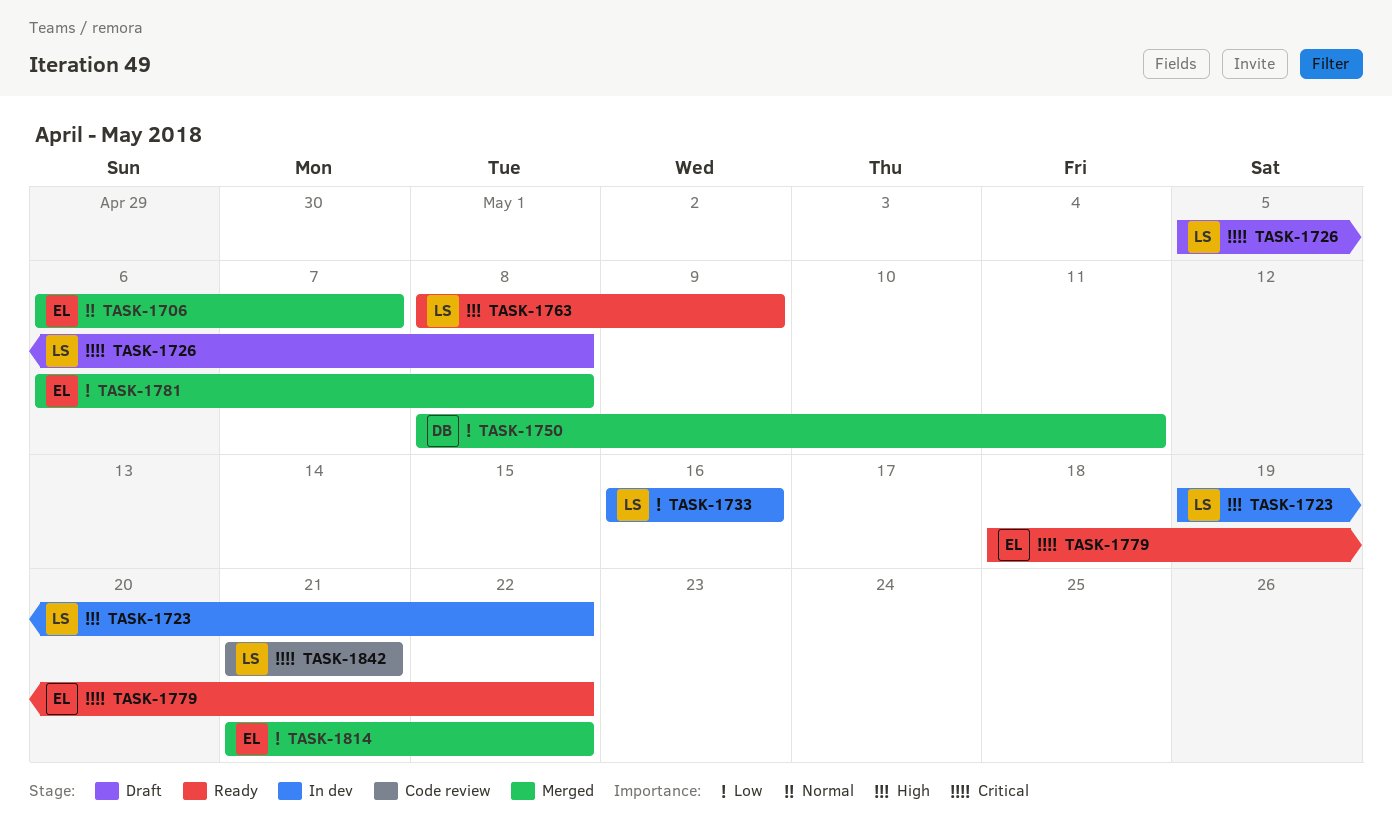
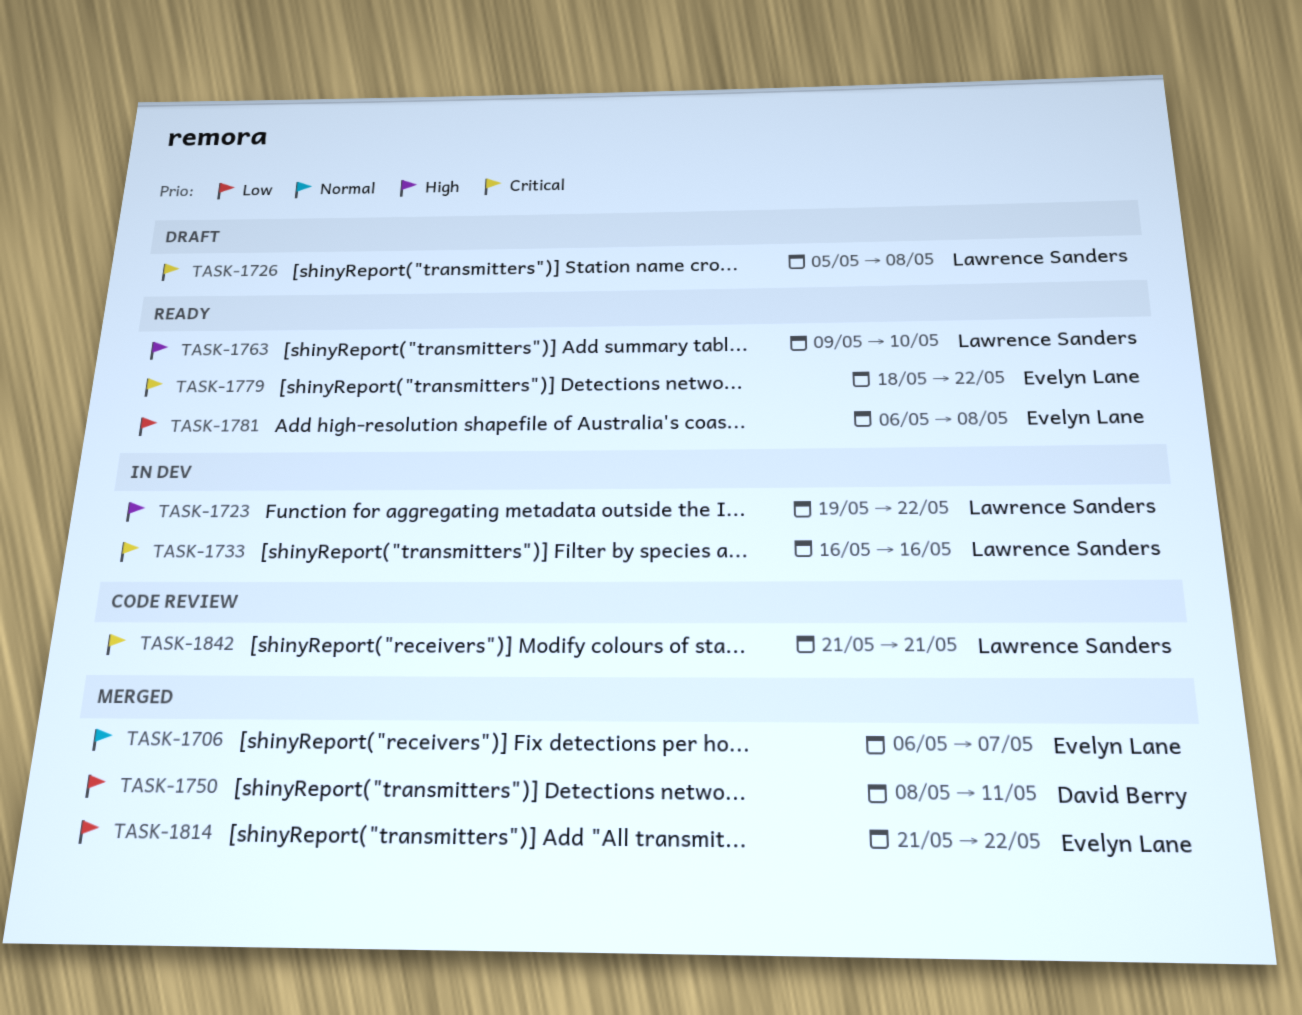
TASK-1733, priority: Low -> Critical
TASK-1763, start: May 8 -> May 9
TASK-1763, due: May 9 -> May 10
TASK-1781, status: Merged -> Ready

